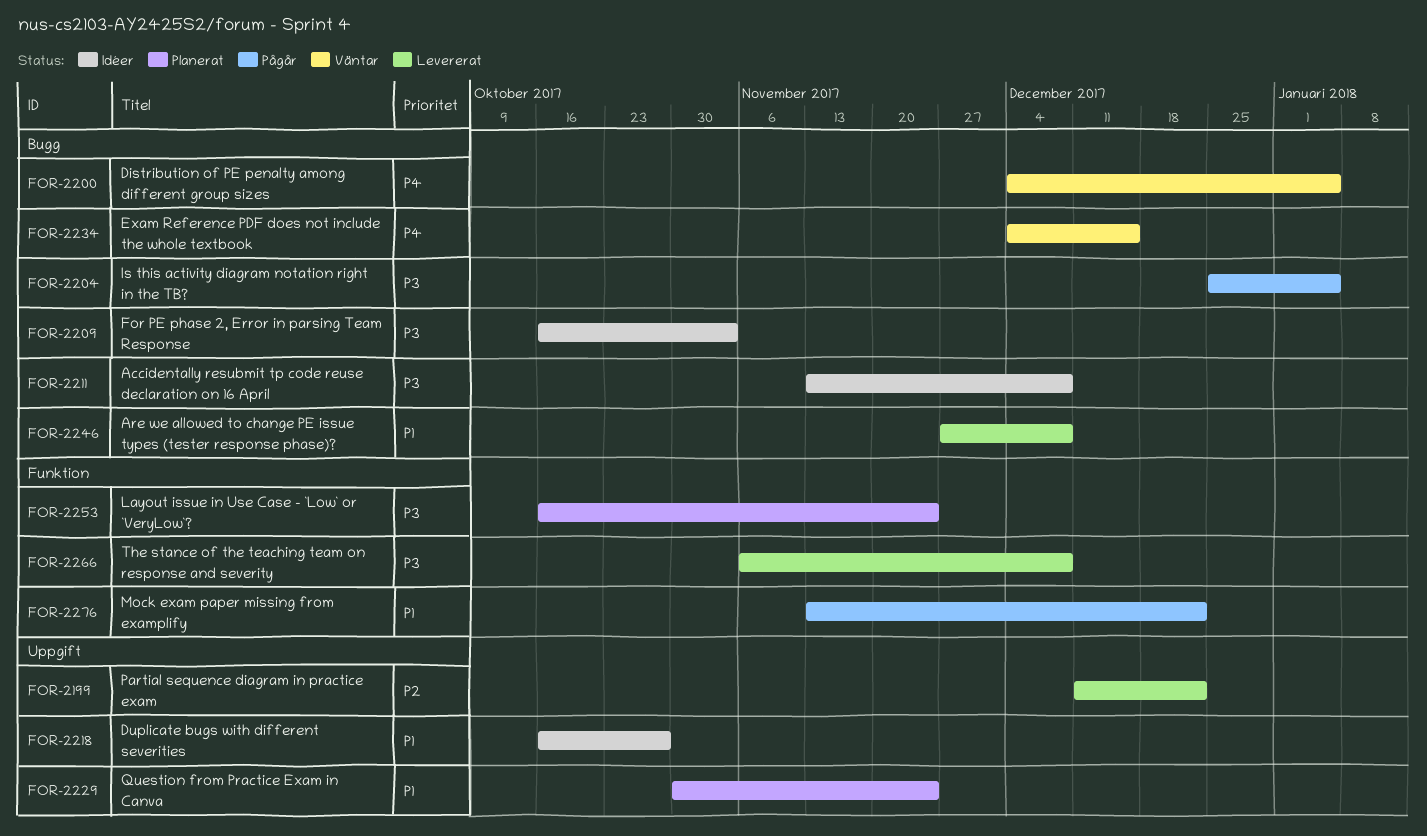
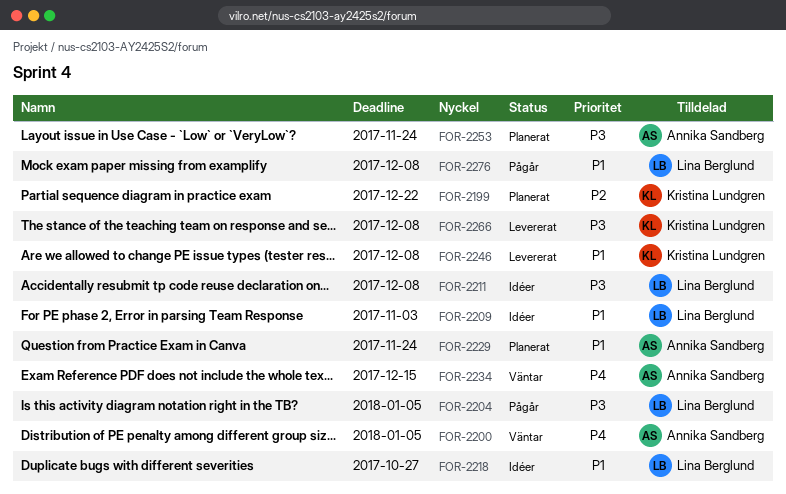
FOR-2199, status: Levererat -> Planerat
FOR-2209, priority: P3 -> P1
FOR-2276, due: Dec 22 -> Dec 8

